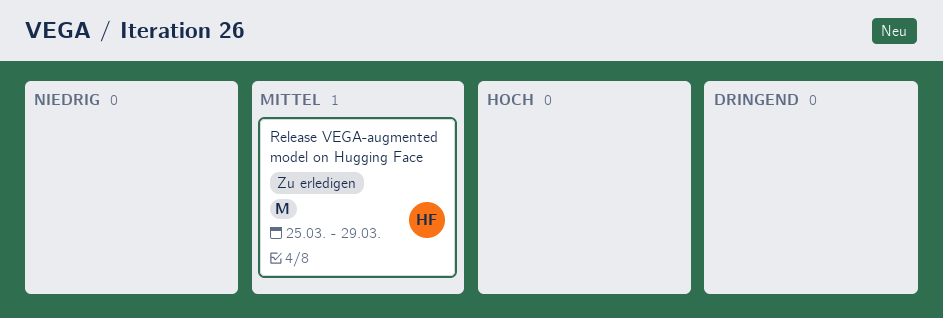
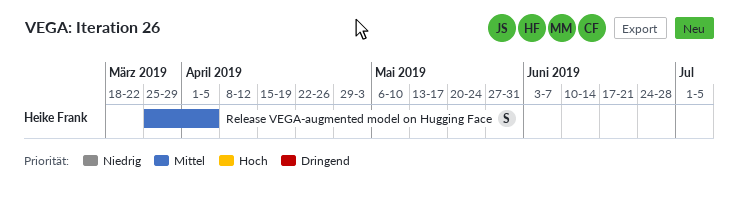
Release VEGA-augmented model on Hugging Face, estimate: M -> S
Release VEGA-augmented model on Hugging Face, due: Mar 29 -> Apr 5

